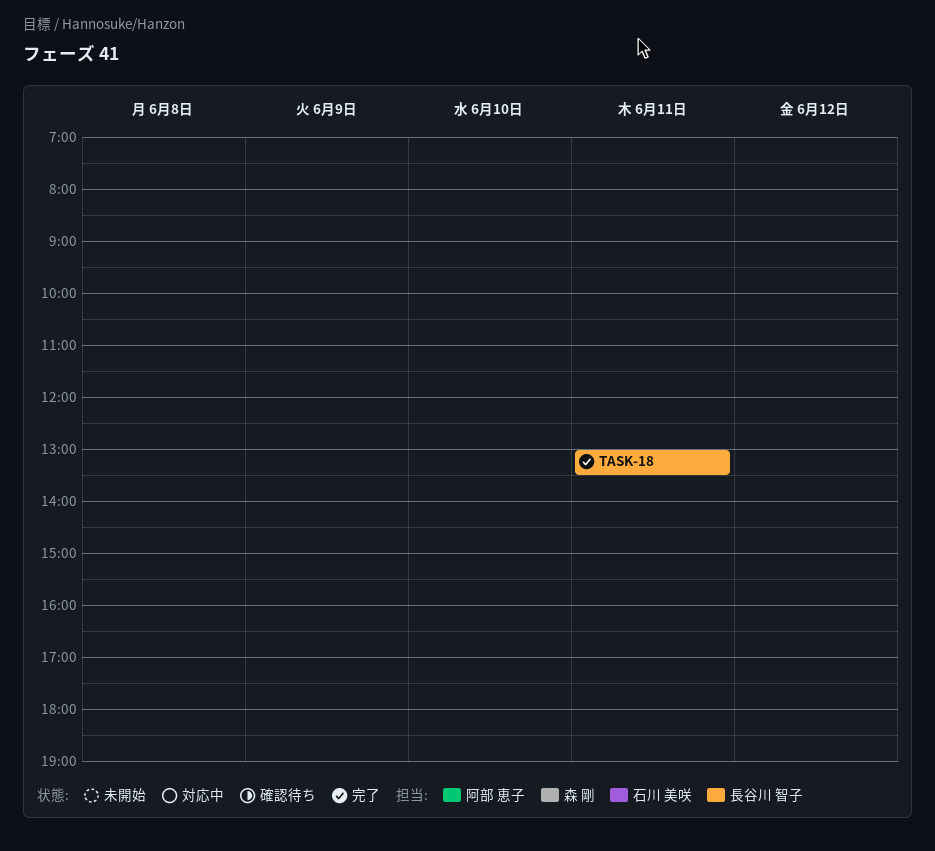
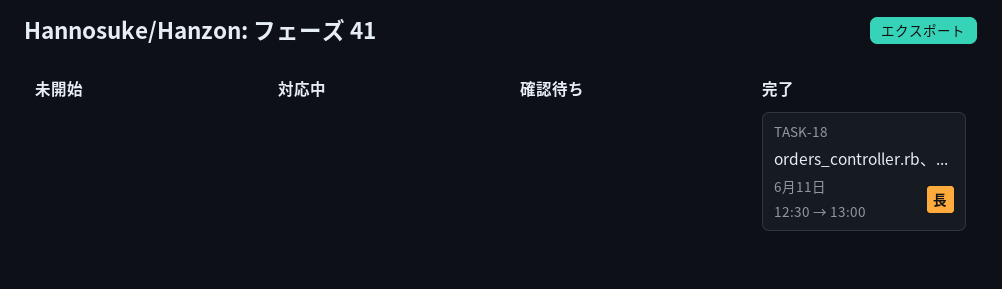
TASK-18, begins: 13:00 -> 12:30
TASK-18, ends: 13:30 -> 13:00

